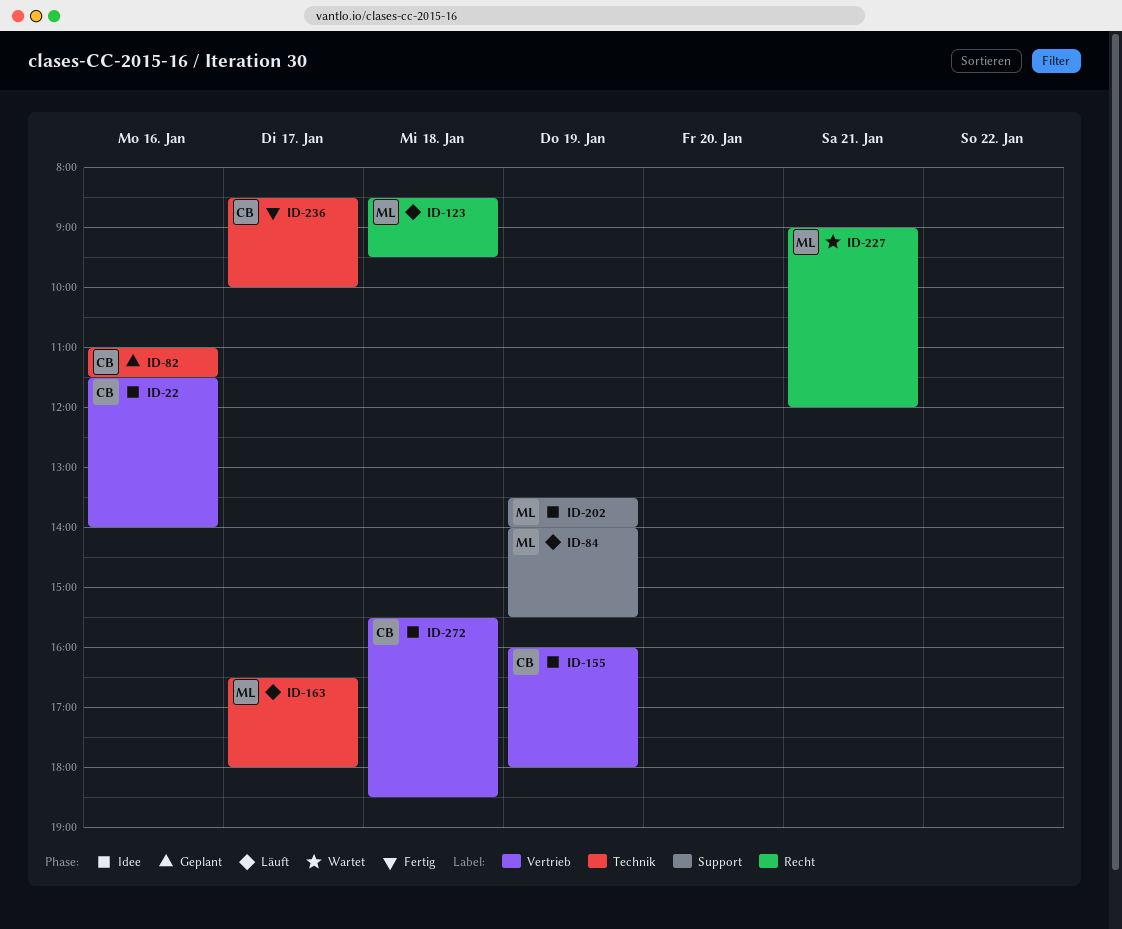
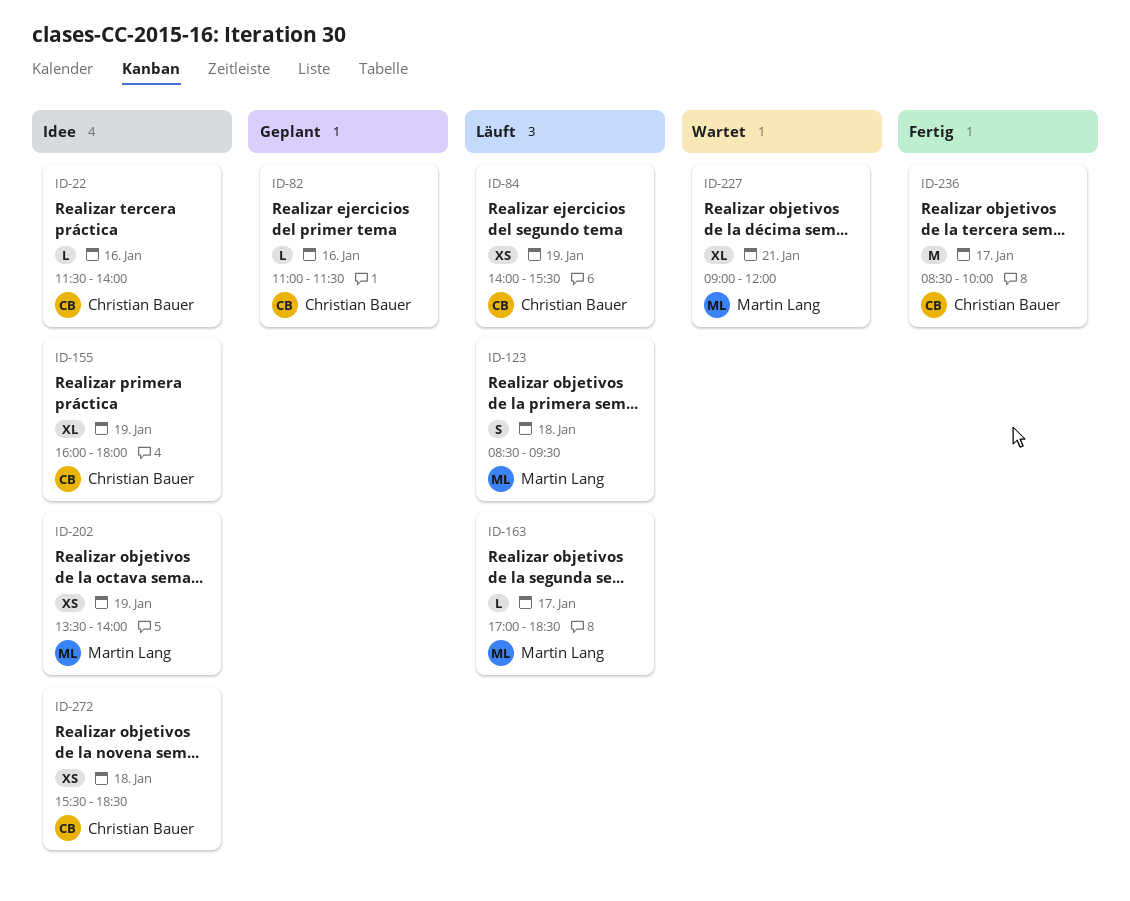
ID-84, owner: Martin Lang -> Christian Bauer
ID-163, begins: 16:30 -> 17:00
ID-163, ends: 18:00 -> 18:30

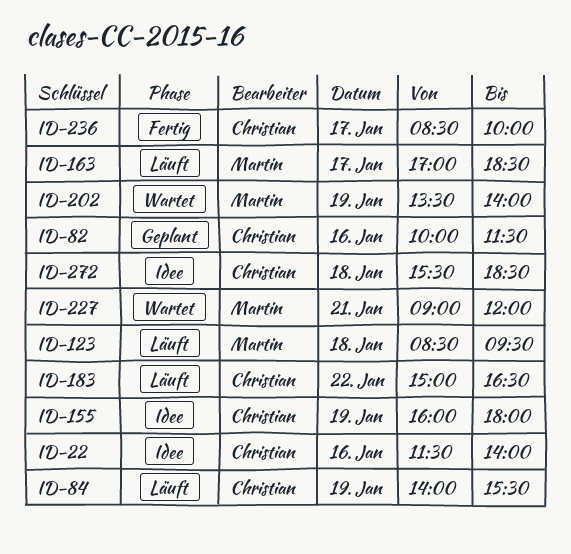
ID-82, begins: 11:00 -> 10:00
ID-183: none -> present
ID-202, status: Idee -> Wartet

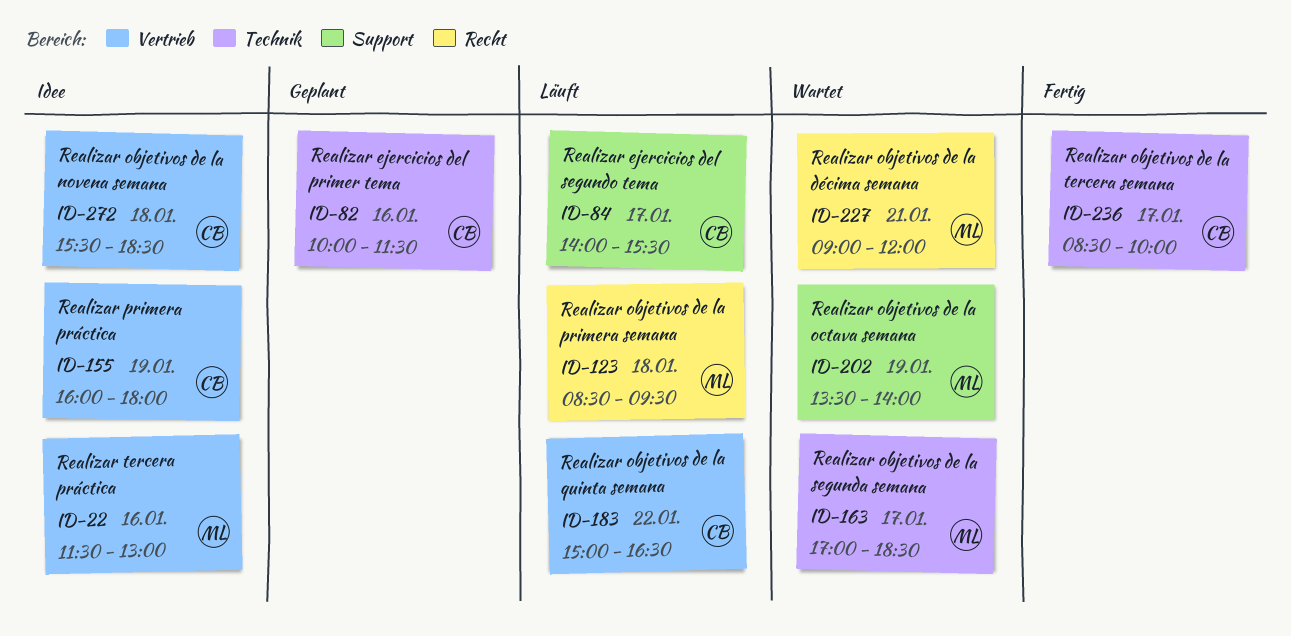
ID-22, owner: Christian -> Martin
ID-22, ends: 14:00 -> 13:00
ID-84, day: Jan 19 -> Jan 17
ID-163, status: Läuft -> Wartet

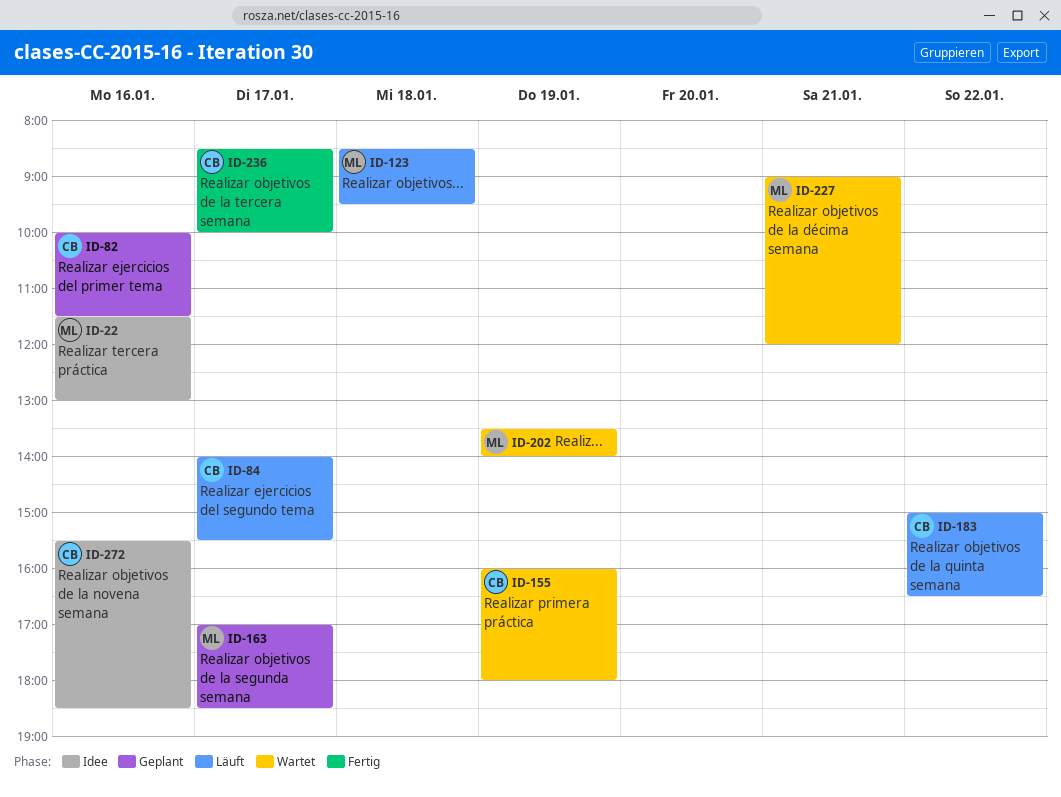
ID-155, status: Idee -> Wartet
ID-163, status: Wartet -> Geplant
ID-272, day: Jan 18 -> Jan 16

